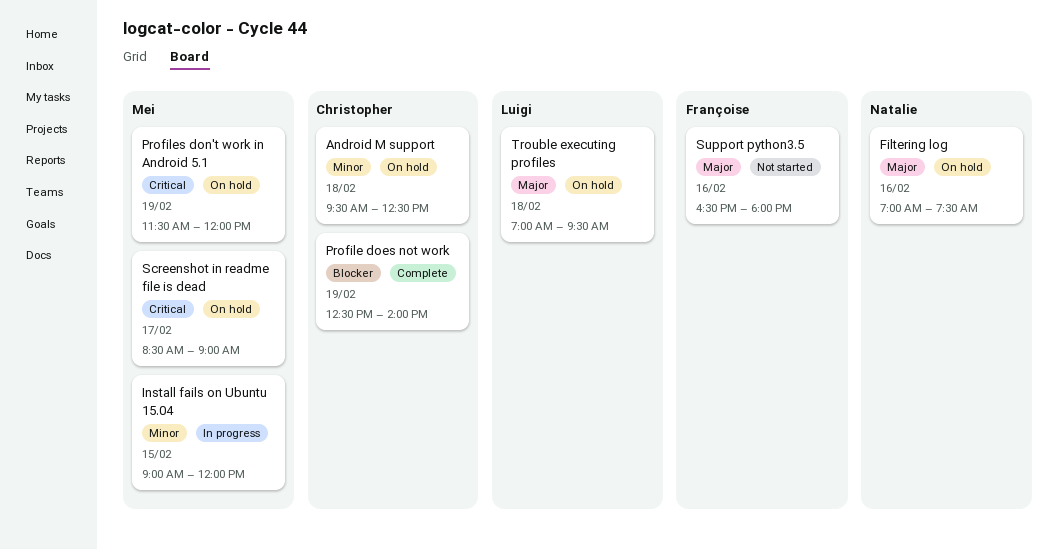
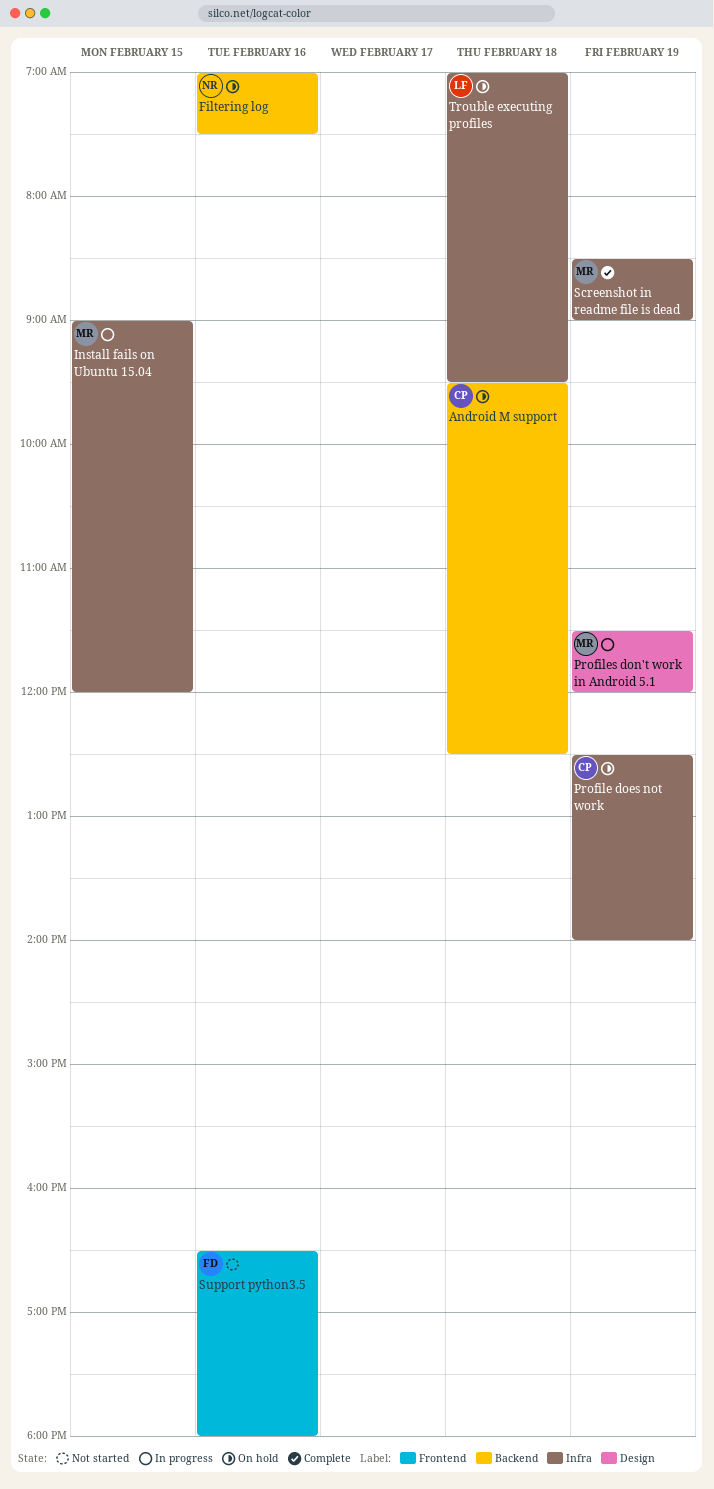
Profile does not work, status: Complete -> On hold
Profiles don't work in Android 5.1, status: On hold -> In progress
Screenshot in readme file is dead, status: On hold -> Complete
Screenshot in readme file is dead, day: Feb 17 -> Feb 19

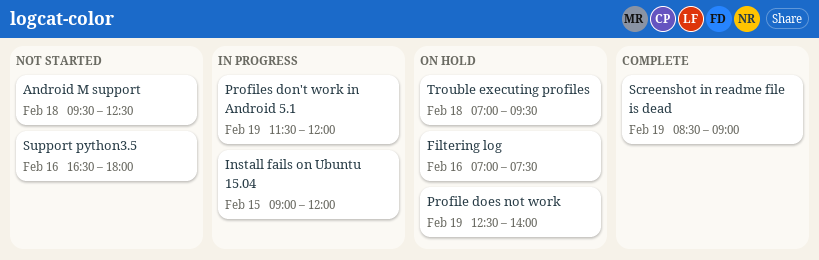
Android M support, status: On hold -> Not started

